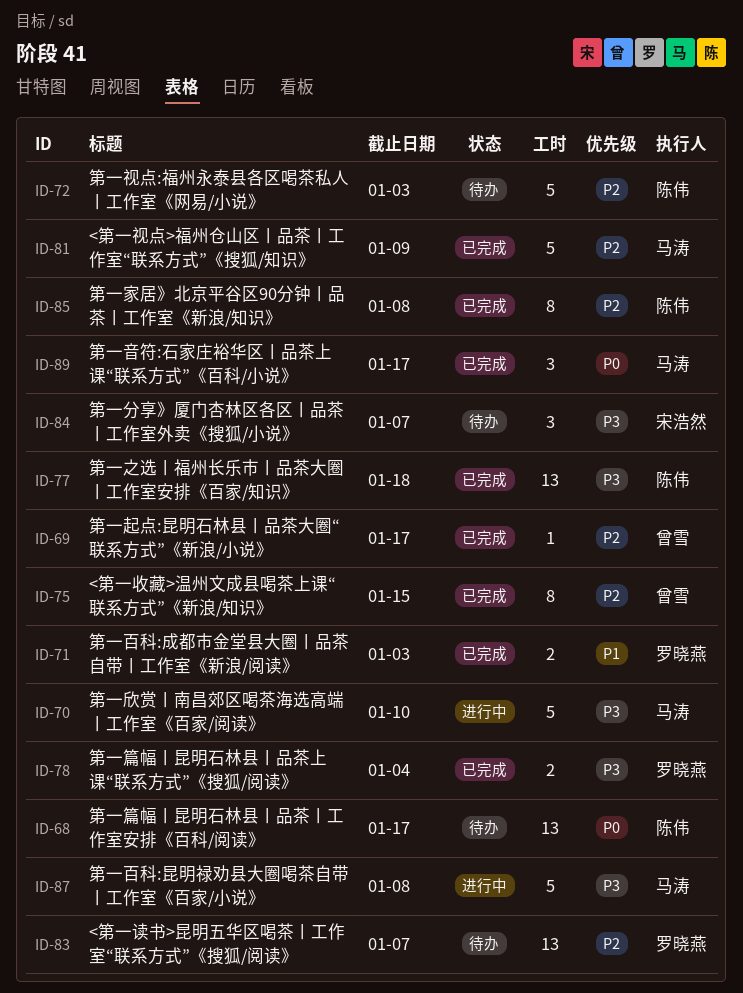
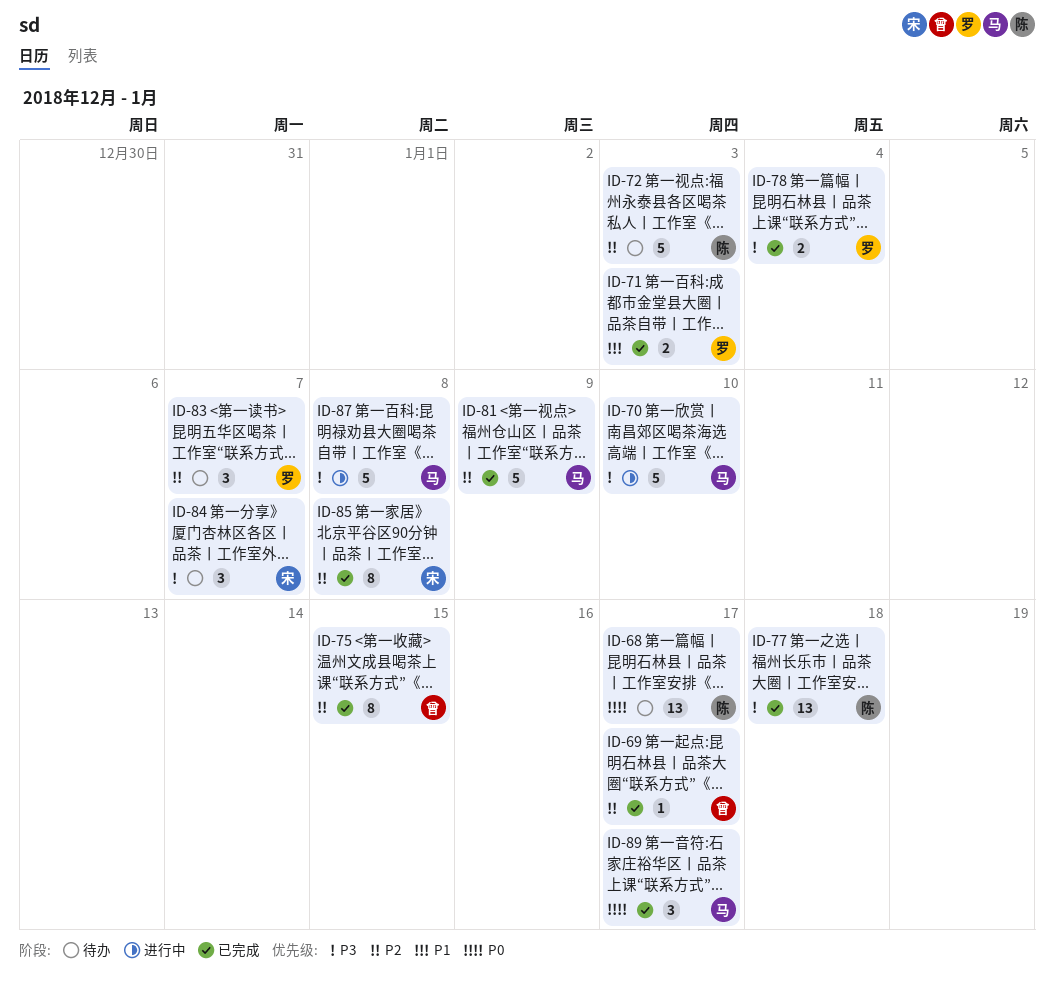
ID-83, estimate: 13 -> 3
ID-85, owner: 陈伟 -> 宋浩然

